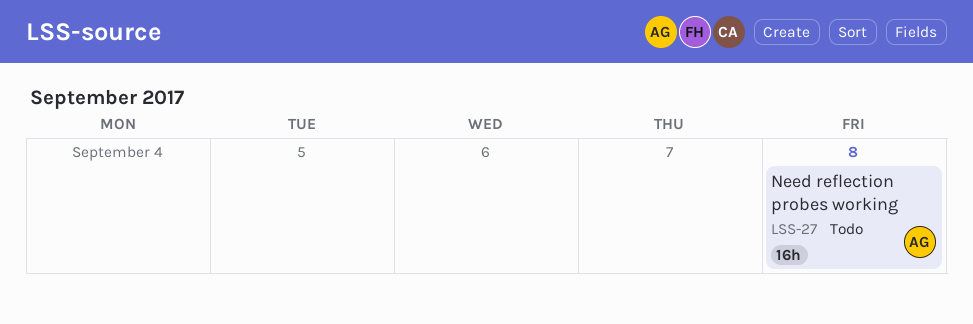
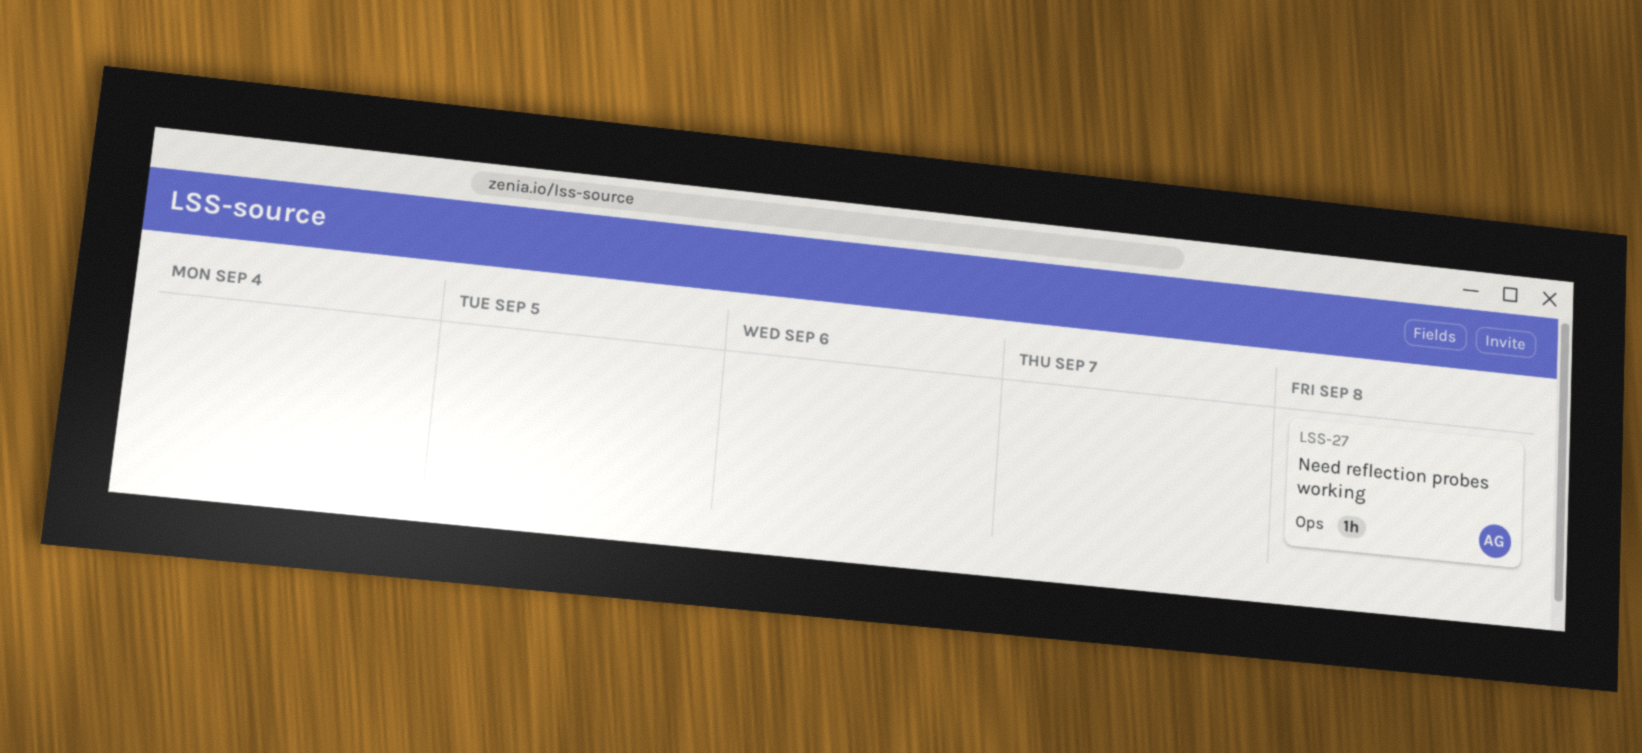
LSS-27, estimate: 16h -> 1h

